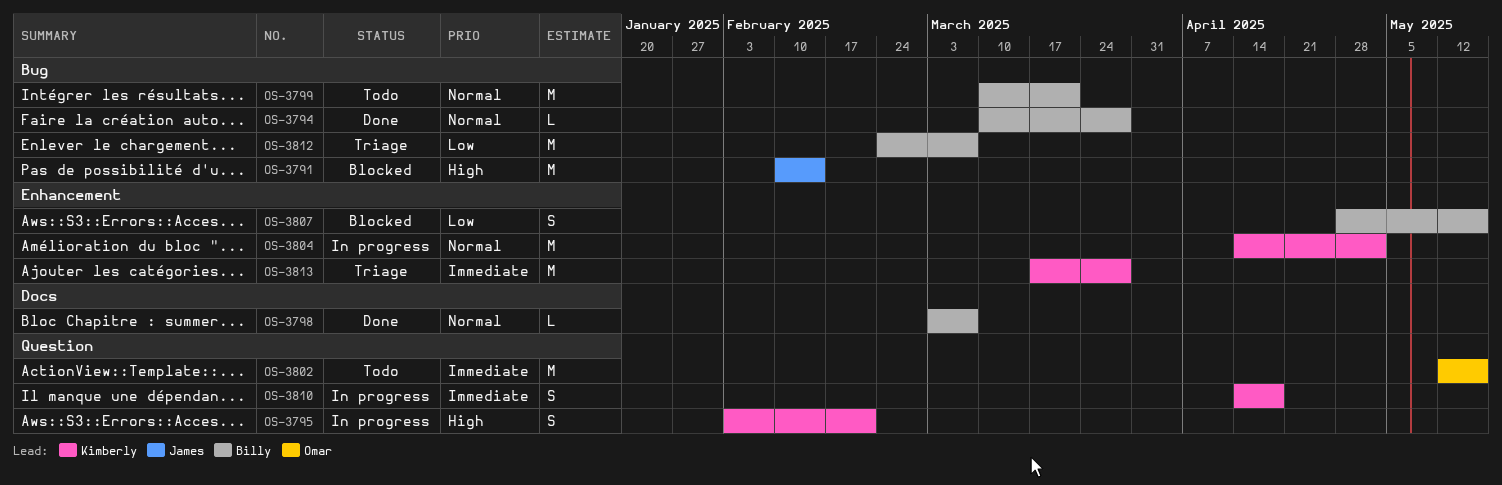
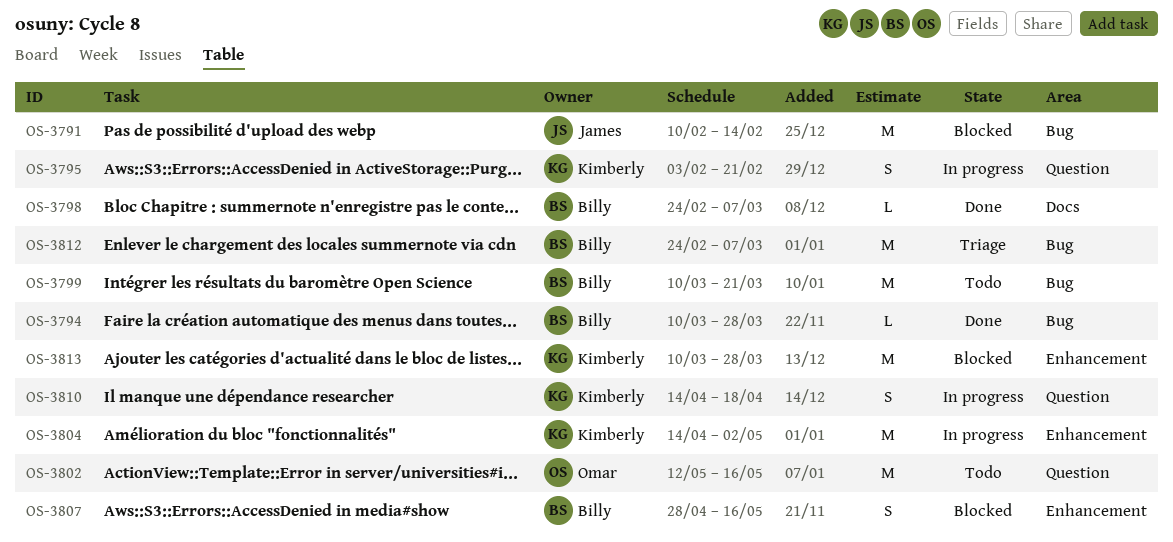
OS-3798, start: Mar 3 -> Feb 24
OS-3813, status: Triage -> Blocked
OS-3813, start: Mar 17 -> Mar 10

